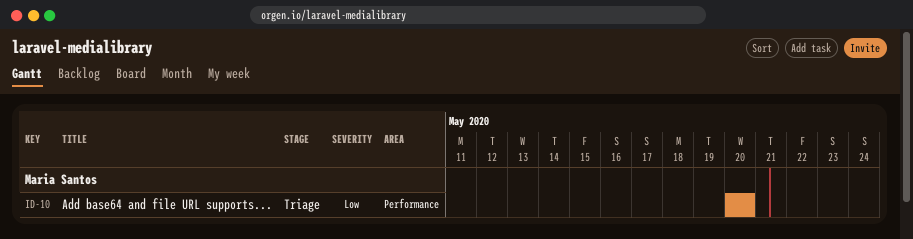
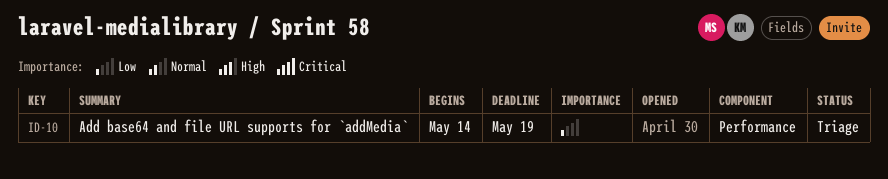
ID-10, start: May 20 -> May 14
ID-10, due: May 20 -> May 19

